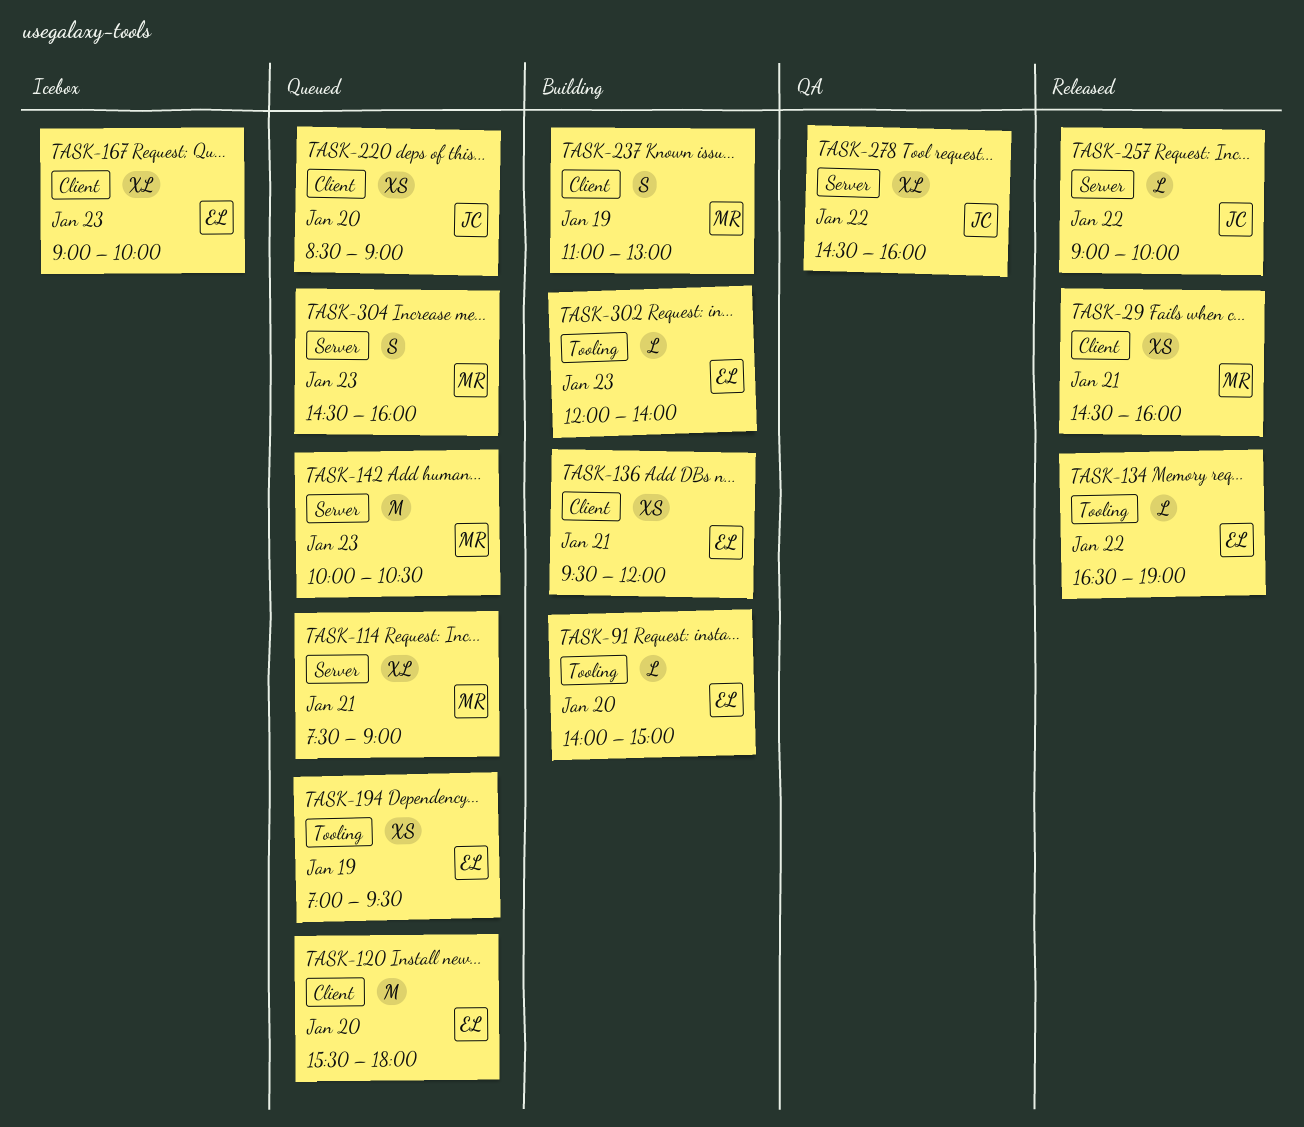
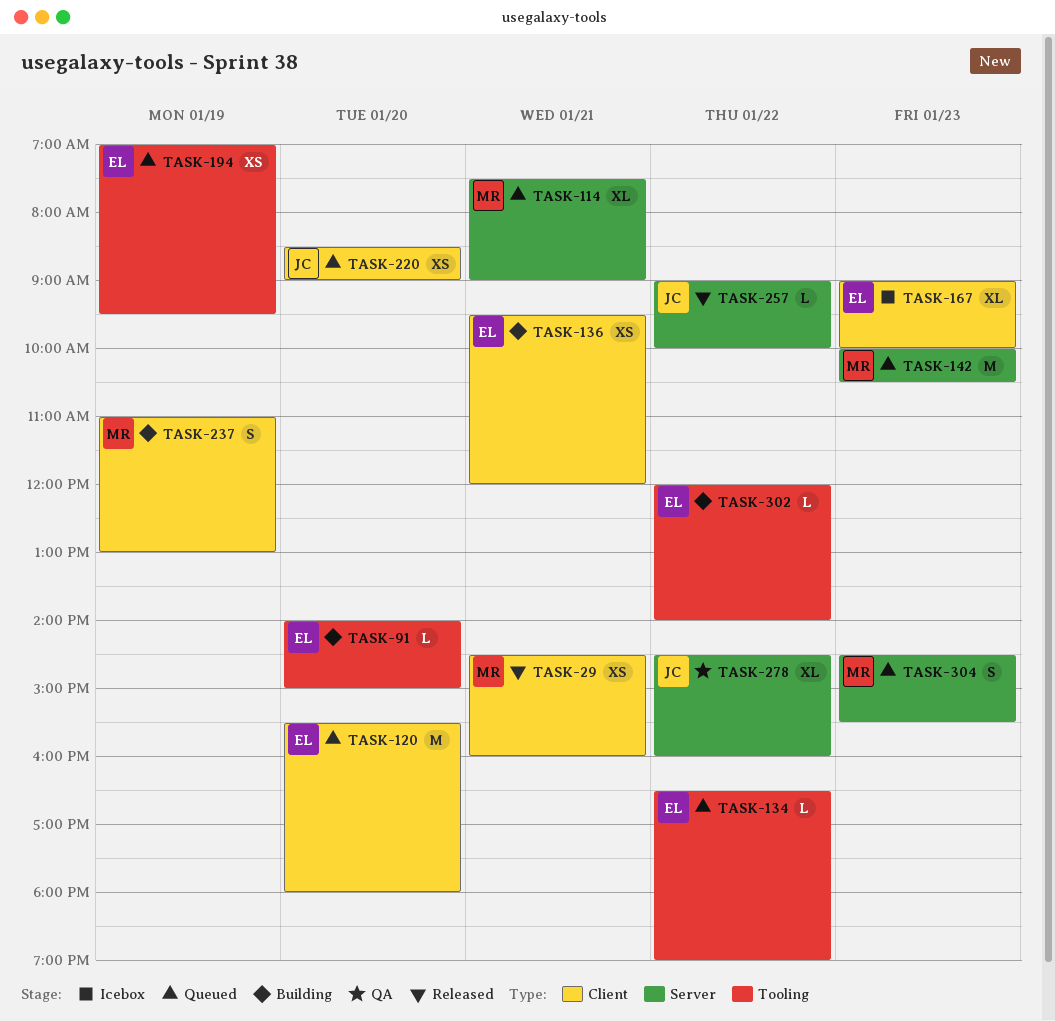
TASK-134, status: Released -> Queued
TASK-302, day: Jan 23 -> Jan 22
TASK-304, ends: 16:00 -> 15:30

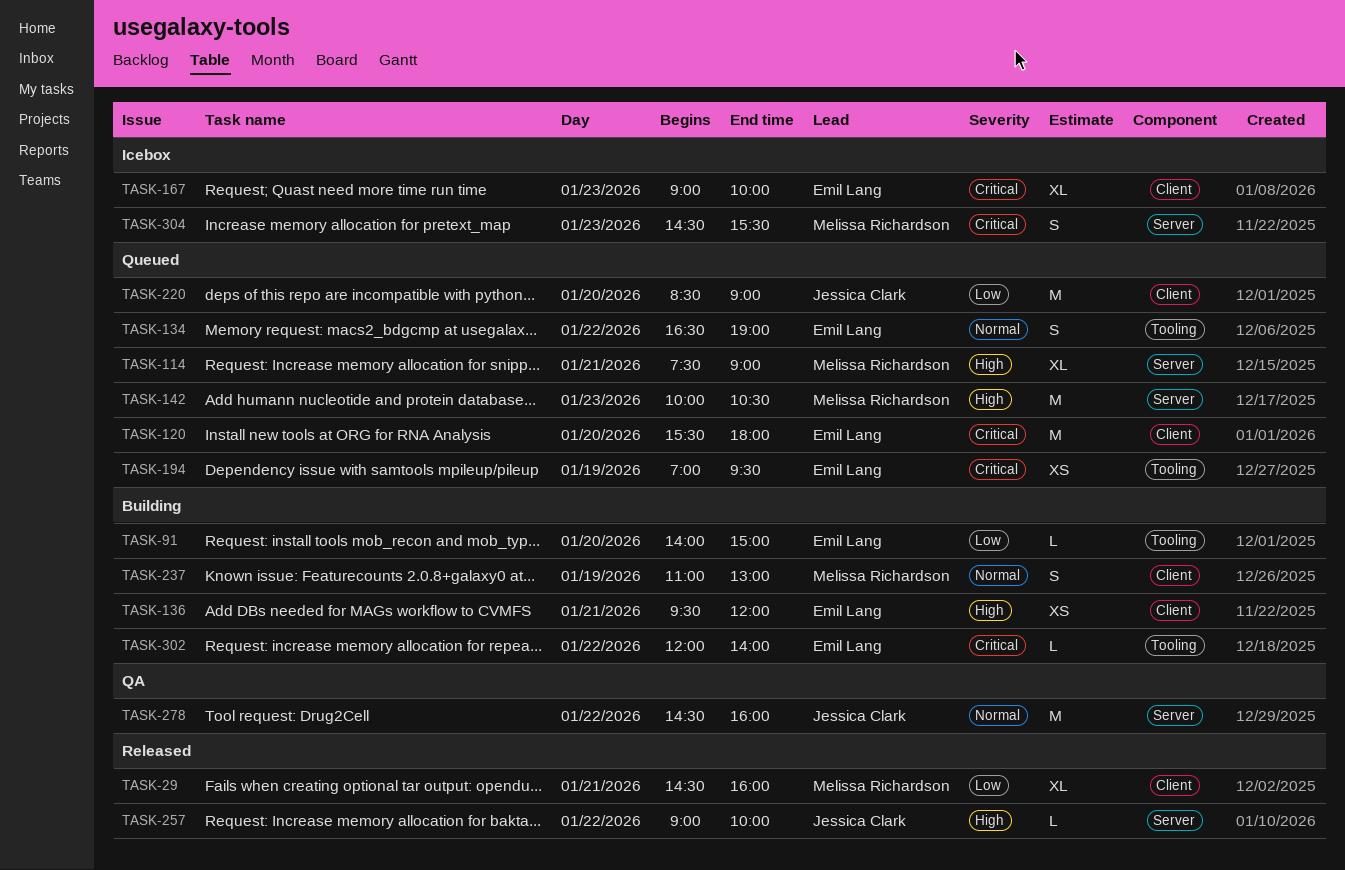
TASK-29, estimate: XS -> XL
TASK-134, estimate: L -> S
TASK-220, estimate: XS -> M
TASK-278, estimate: XL -> M
TASK-304, status: Queued -> Icebox

